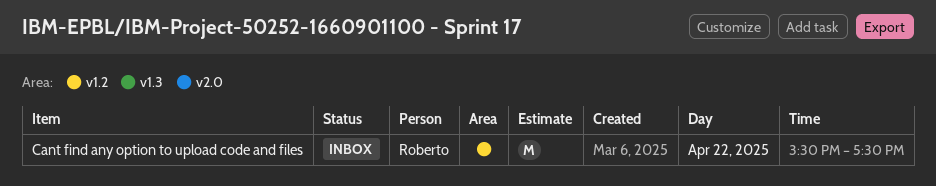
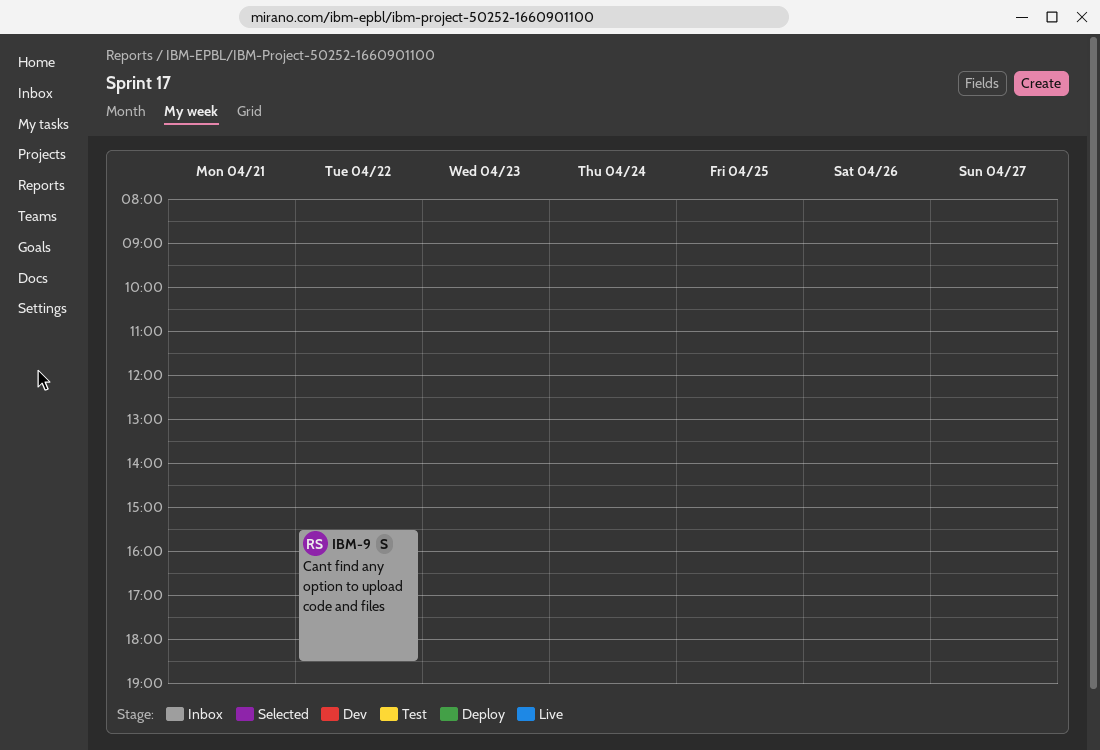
Cant find any option to upload code and files, estimate: M -> S
Cant find any option to upload code and files, ends: 17:30 -> 18:30

